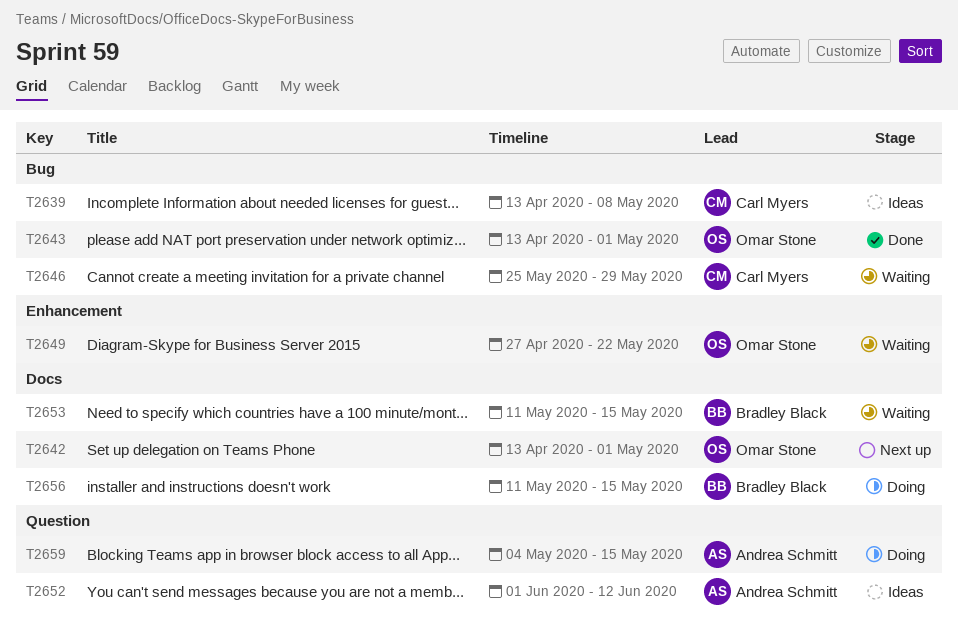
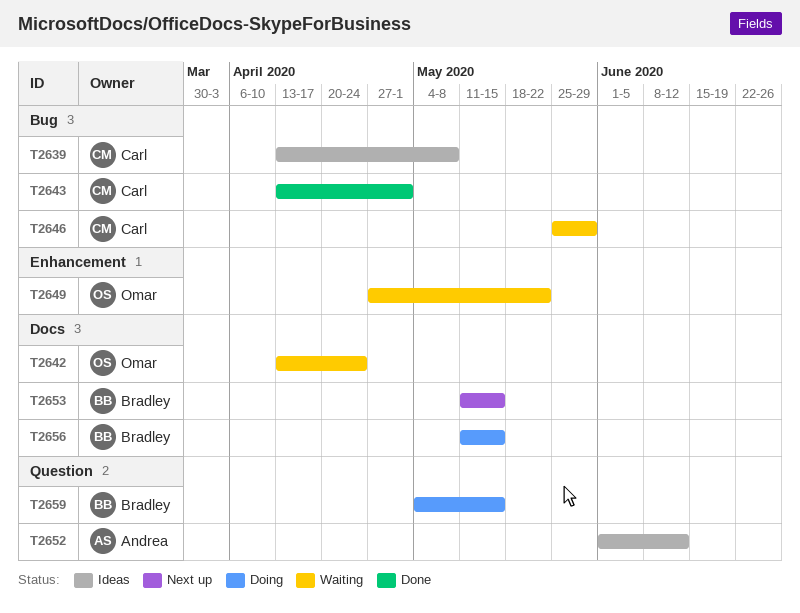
T2642, status: Next up -> Waiting
T2642, due: May 1 -> Apr 24
T2643, owner: Omar Stone -> Carl Myers
T2653, status: Waiting -> Next up
T2659, owner: Andrea Schmitt -> Bradley Black

